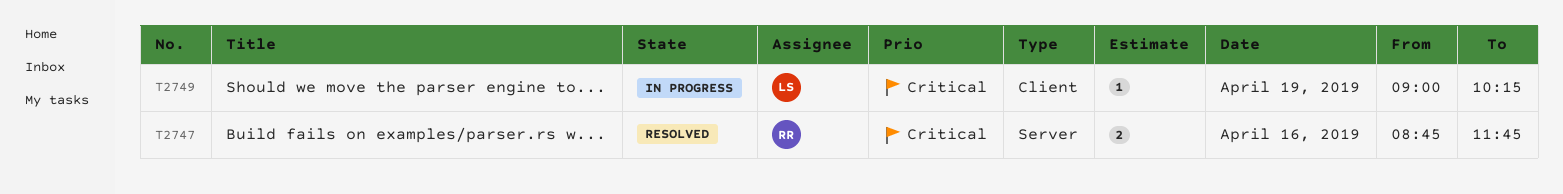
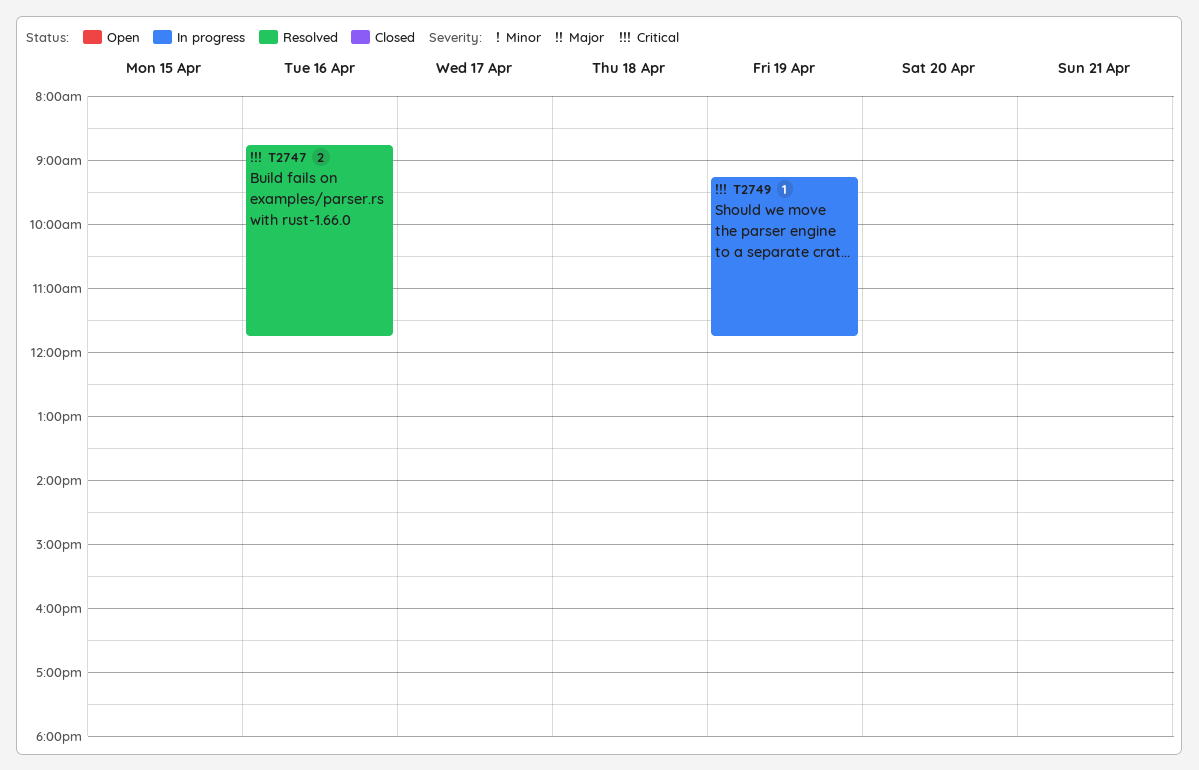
T2749, begins: 09:00 -> 09:15
T2749, ends: 10:15 -> 11:45

